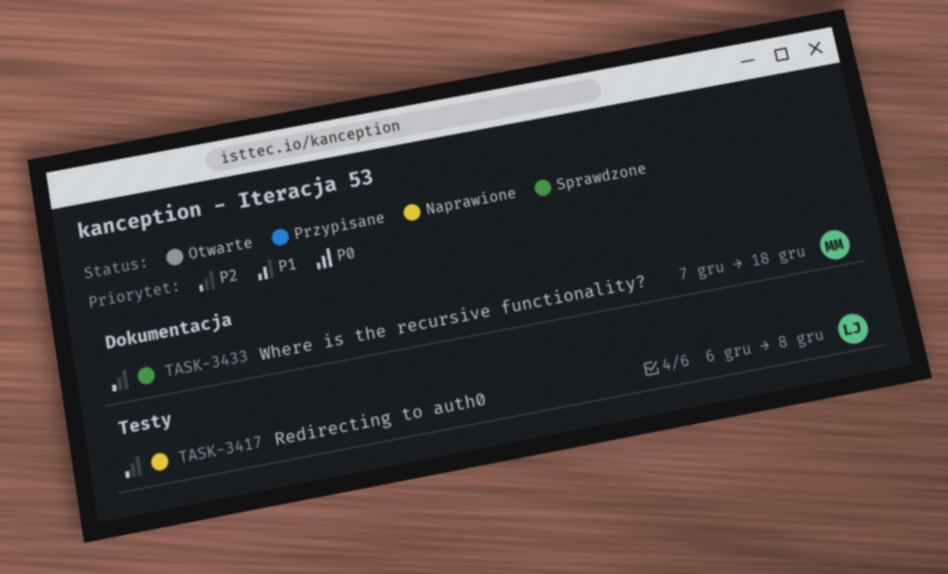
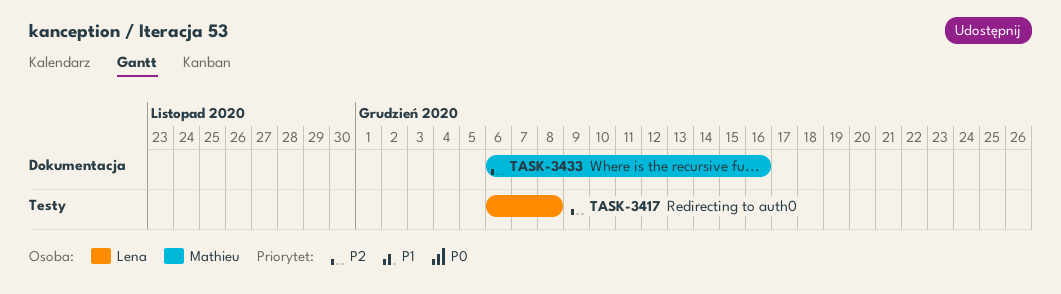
TASK-3433, start: Dec 7 -> Dec 6
TASK-3433, due: Dec 18 -> Dec 16

